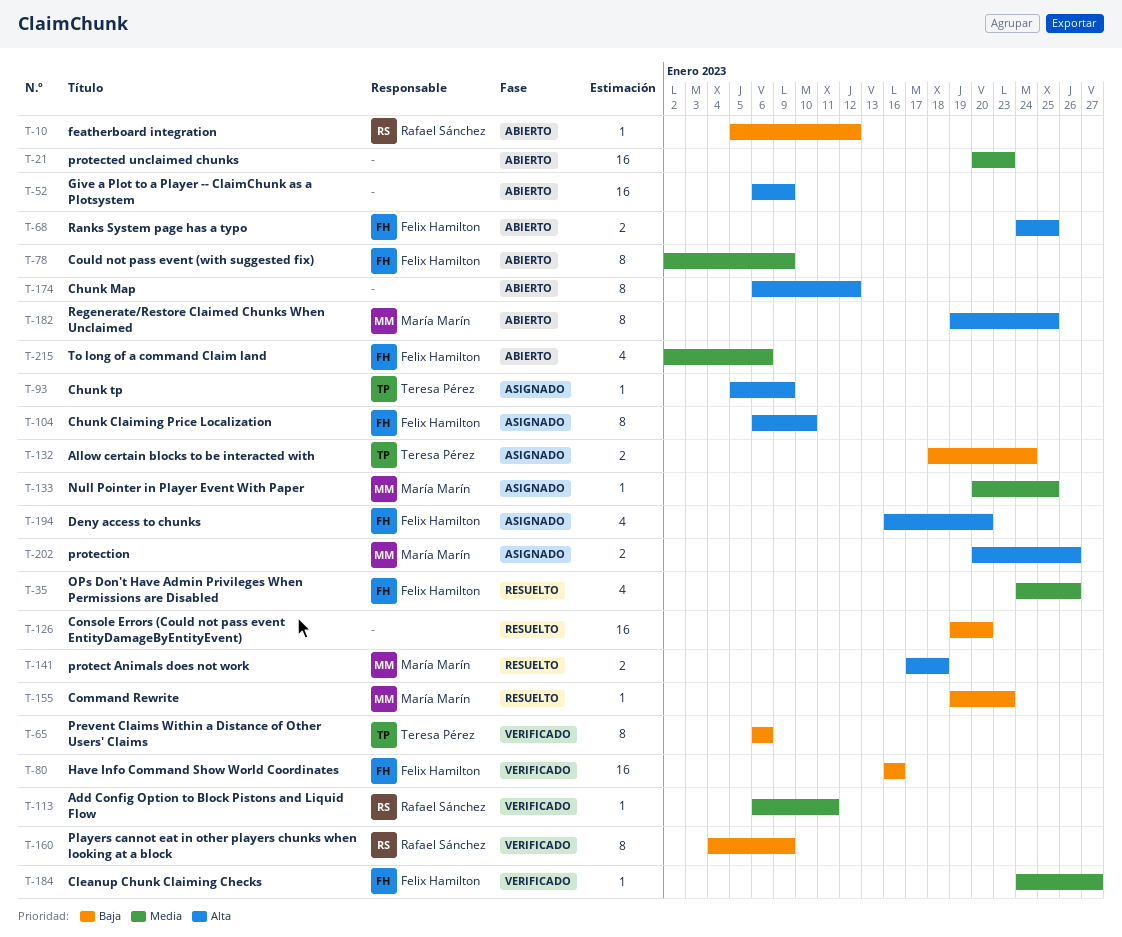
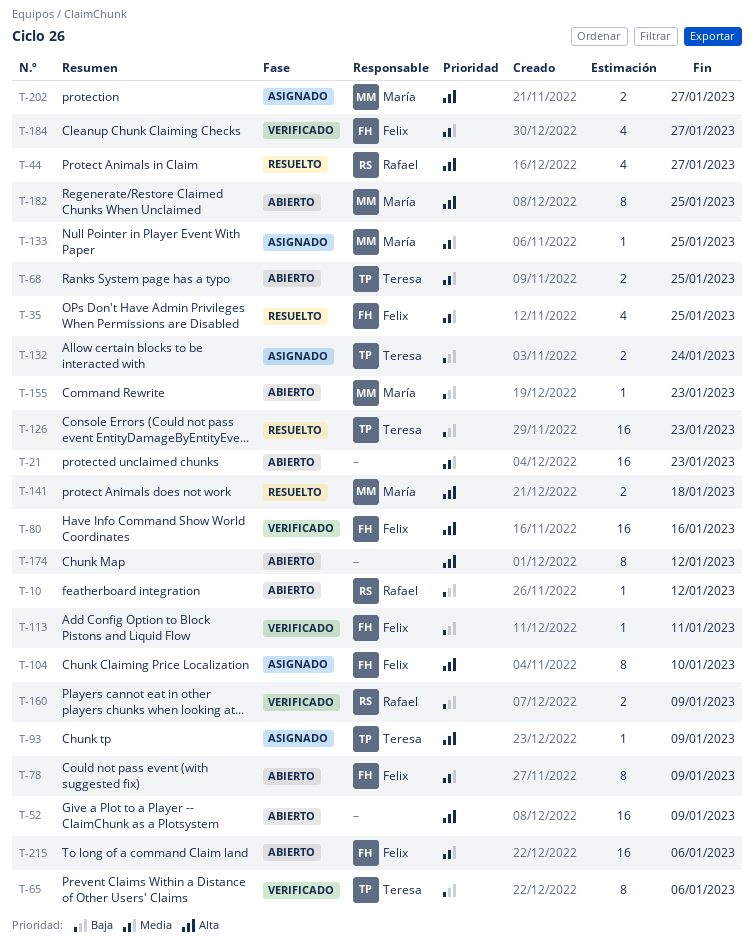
T-35, due: Jan 26 -> Jan 25
T-44: none -> present
T-68, owner: Felix Hamilton -> Teresa Pérez
T-68, priority: Alta -> Media
T-80, priority: Baja -> Alta
T-113, owner: Rafael Sánchez -> Felix Hamilton
T-113, priority: Media -> Baja
T-126, owner: none -> Teresa Pérez
T-126, due: Jan 20 -> Jan 23
T-155, status: Resuelto -> Abierto
T-160, estimate: 8 -> 2
T-184, estimate: 1 -> 4
T-194: present -> none
T-202, due: Jan 26 -> Jan 27
T-215, estimate: 4 -> 16

